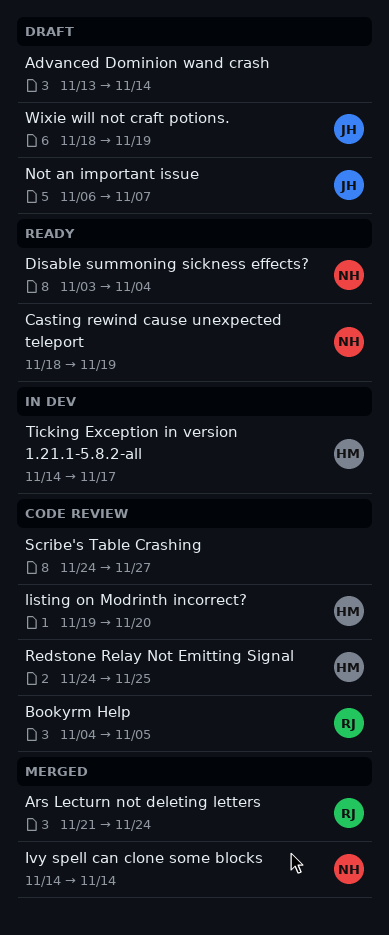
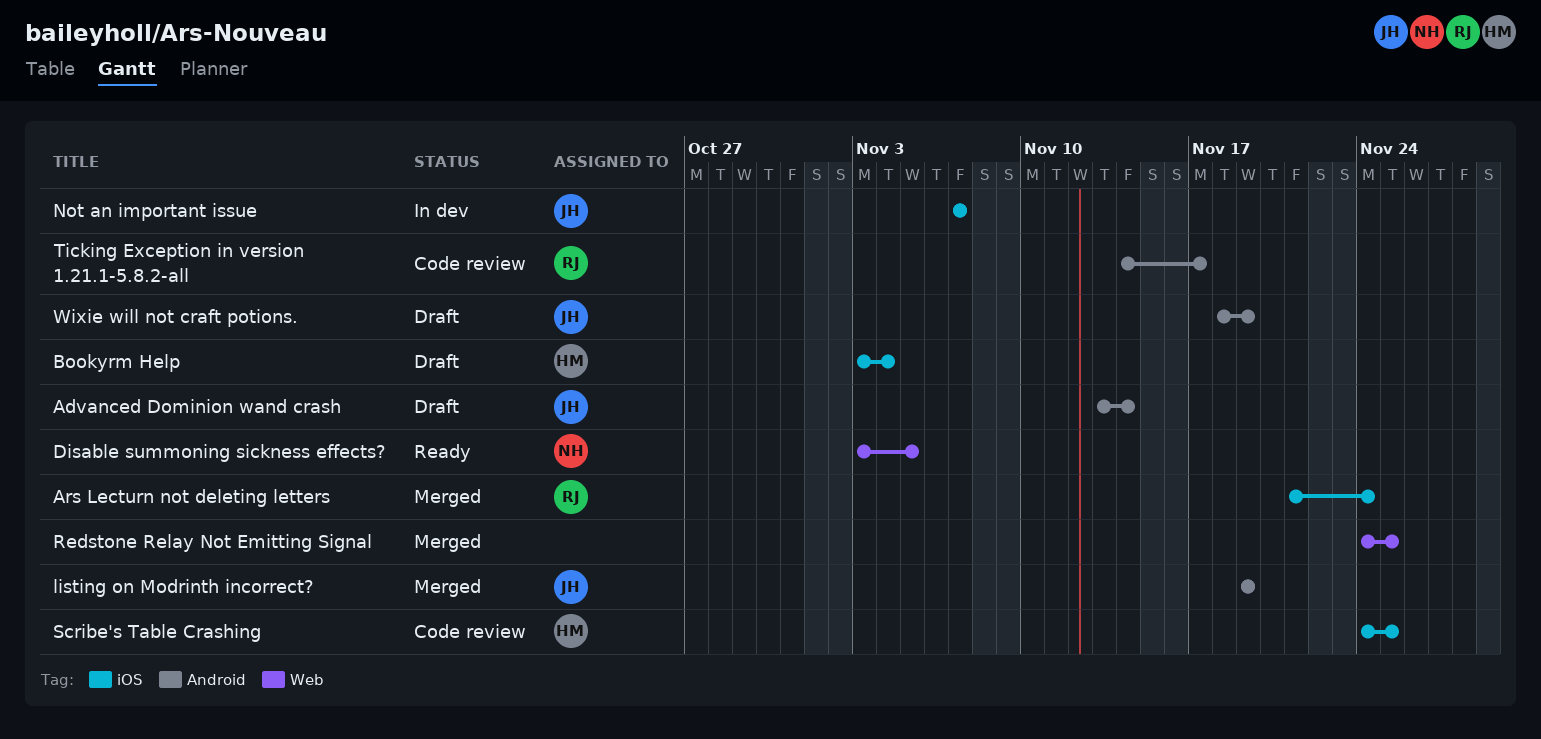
Advanced Dominion wand crash, owner: none -> JH
Bookyrm Help, status: Code review -> Draft
Bookyrm Help, owner: RJ -> HM
Bookyrm Help, start: Nov 4 -> Nov 3
Bookyrm Help, due: Nov 5 -> Nov 4
Casting rewind cause unexpected teleport: present -> none
Disable summoning sickness effects?, due: Nov 4 -> Nov 5
Ivy spell can clone some blocks: present -> none
listing on Modrinth incorrect?, status: Code review -> Merged
listing on Modrinth incorrect?, owner: HM -> JH
listing on Modrinth incorrect?, due: Nov 20 -> Nov 19
Not an important issue, status: Draft -> In dev
Not an important issue, start: Nov 6 -> Nov 7
Redstone Relay Not Emitting Signal, status: Code review -> Merged
Redstone Relay Not Emitting Signal, owner: HM -> none
Scribe's Table Crashing, owner: none -> HM
Scribe's Table Crashing, due: Nov 27 -> Nov 25
Ticking Exception in version 1.21.1-5.8.2-all, status: In dev -> Code review
Ticking Exception in version 1.21.1-5.8.2-all, owner: HM -> RJ

